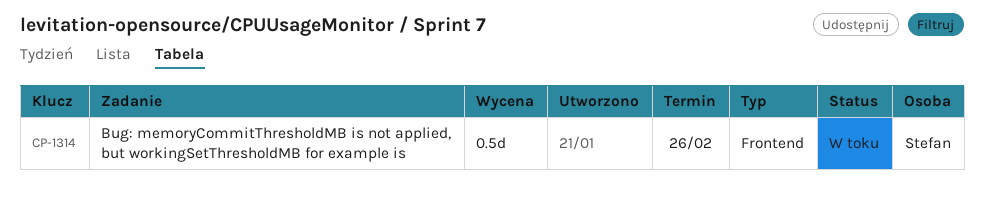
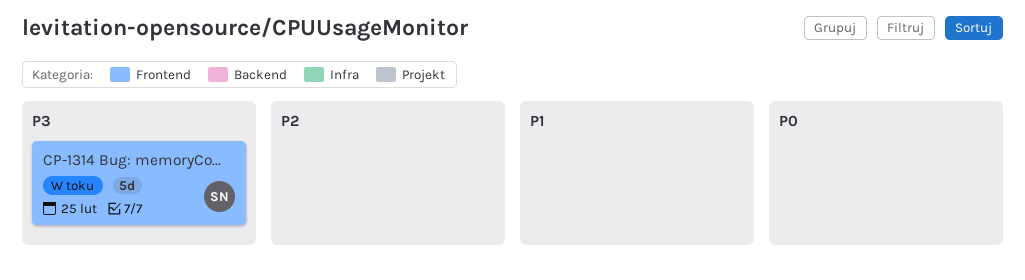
CP-1314, estimate: 0.5d -> 5d
CP-1314, due: Feb 26 -> Feb 25

